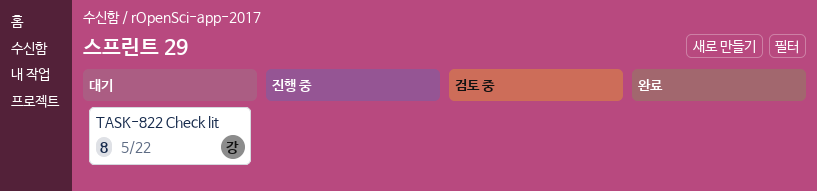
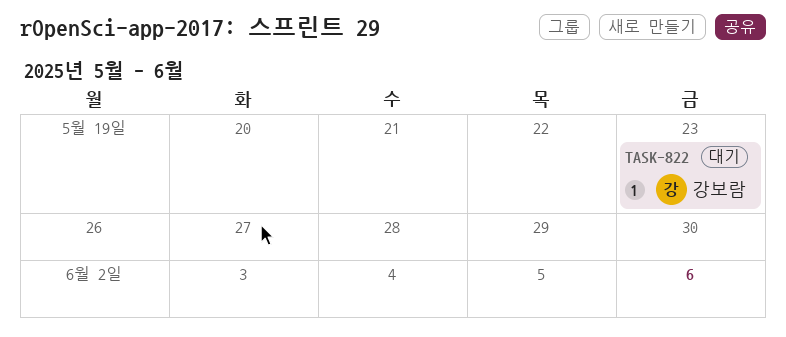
TASK-822, estimate: 8 -> 1
TASK-822, due: May 22 -> May 23

